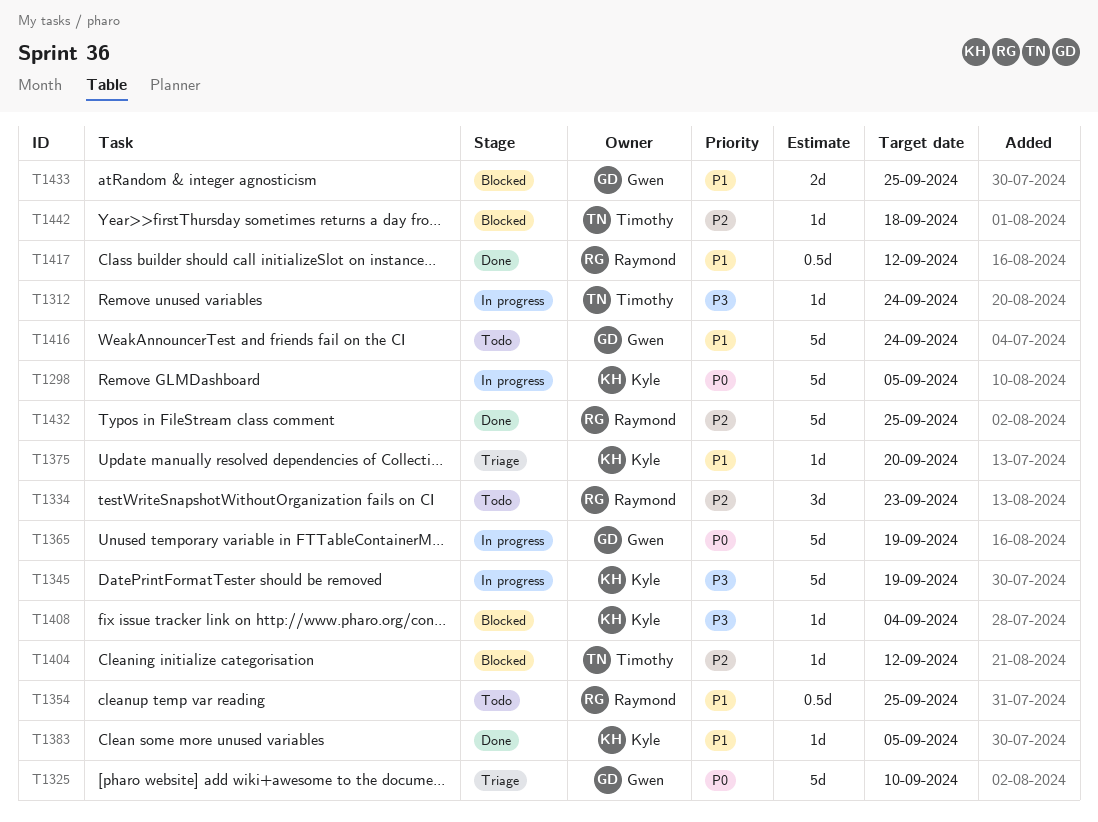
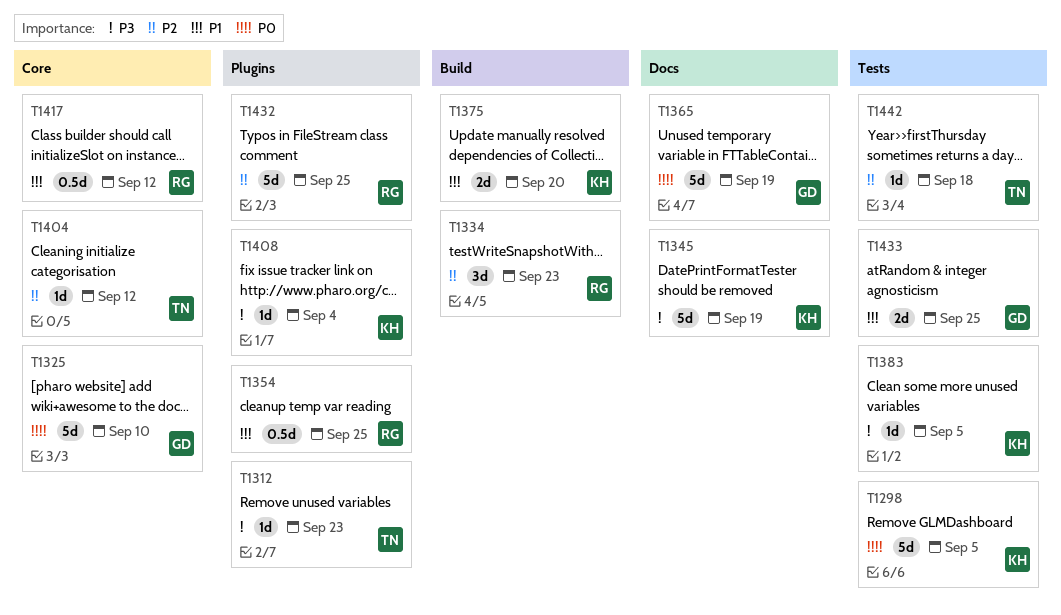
T1312, due: Sep 24 -> Sep 23
T1375, estimate: 1d -> 2d
T1383, priority: P1 -> P3
T1416: present -> none

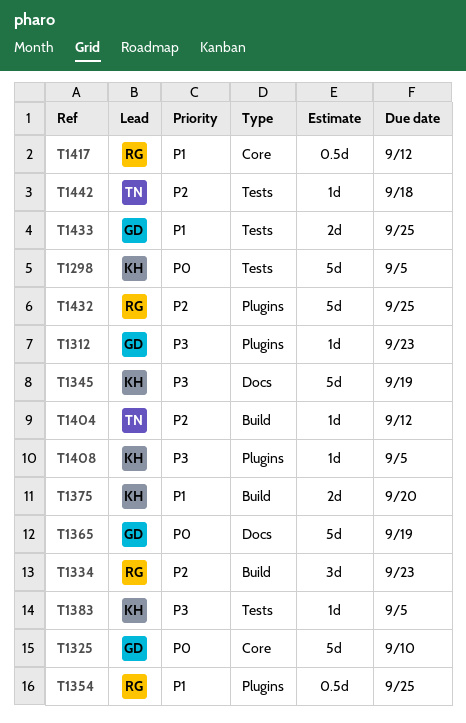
T1312, owner: TN -> GD
T1404, label: Core -> Build
T1408, due: Sep 4 -> Sep 5

